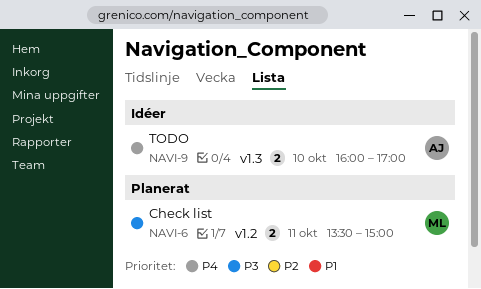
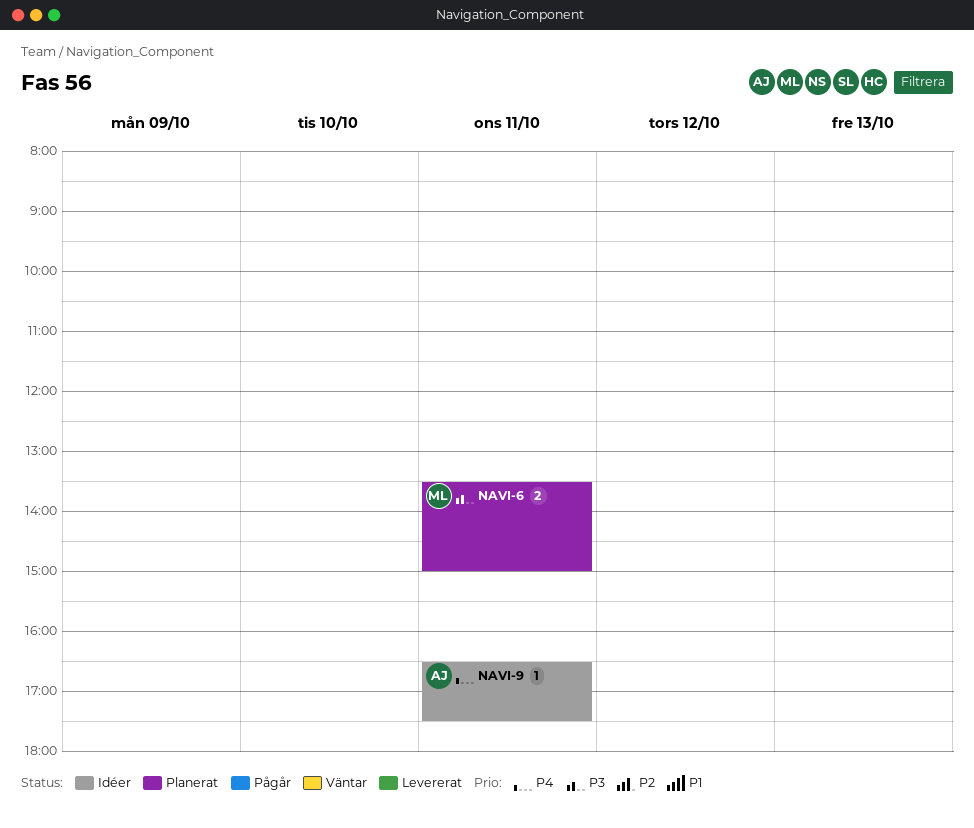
NAVI-9, estimate: 2 -> 1
NAVI-9, day: Oct 10 -> Oct 11
NAVI-9, begins: 16:00 -> 16:30
NAVI-9, ends: 17:00 -> 17:30

